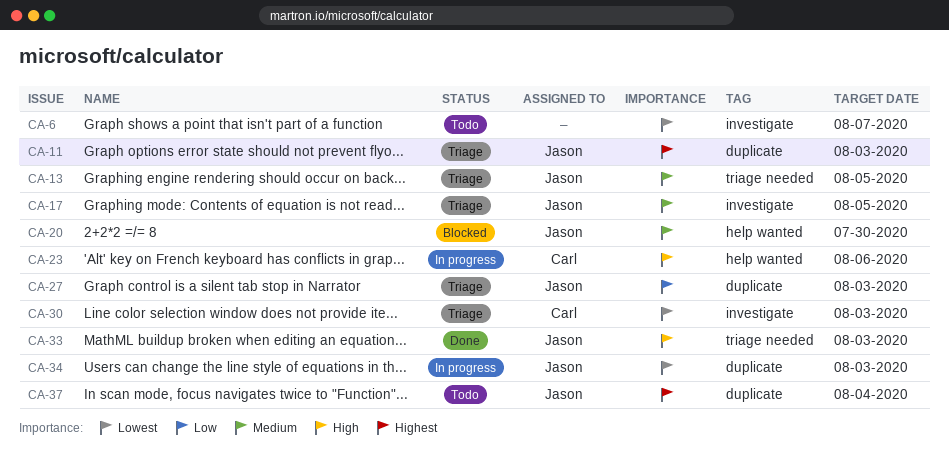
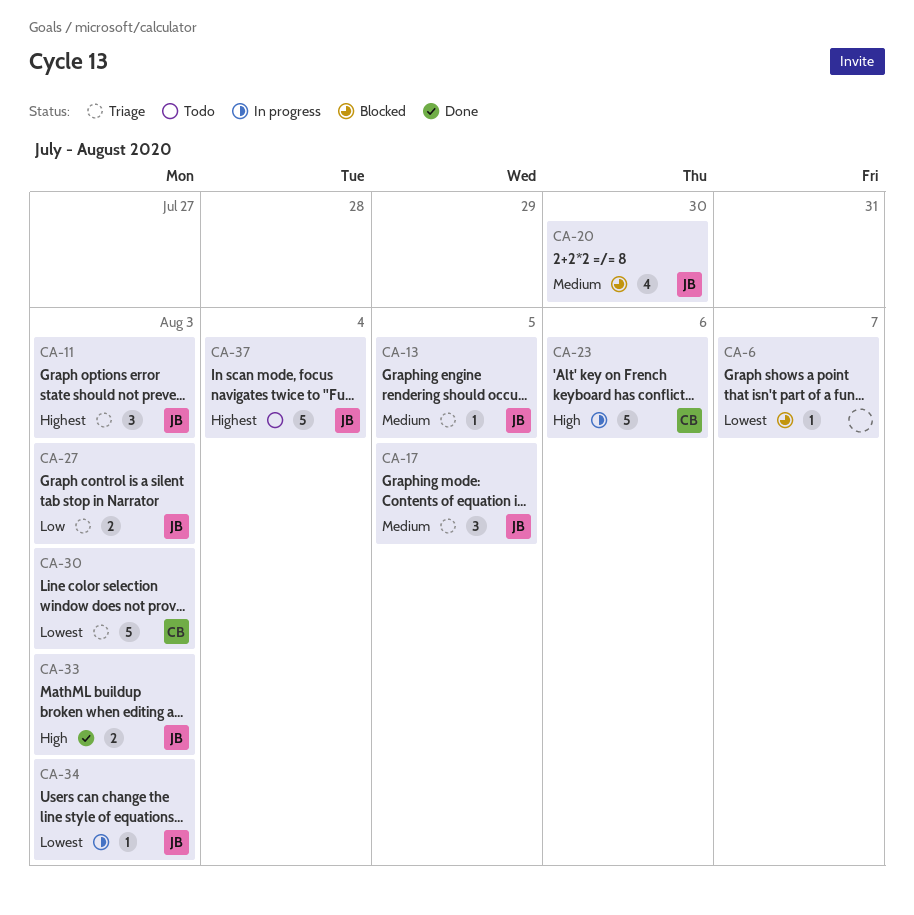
CA-6, status: Todo -> Blocked

